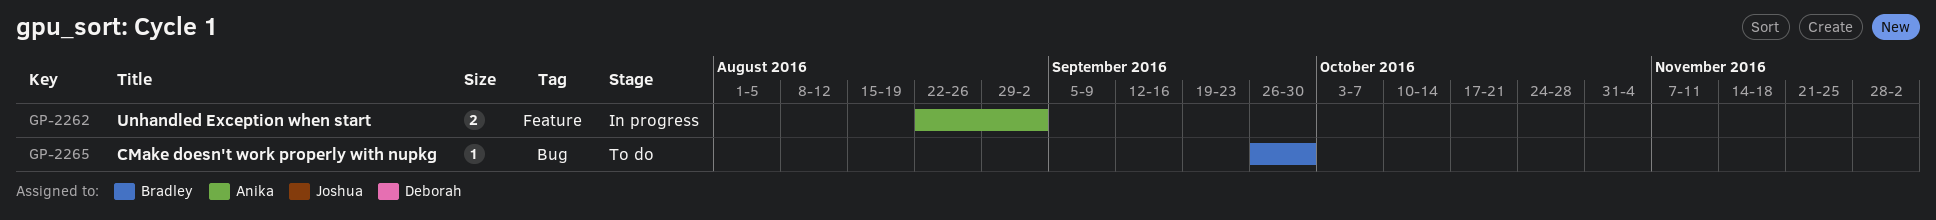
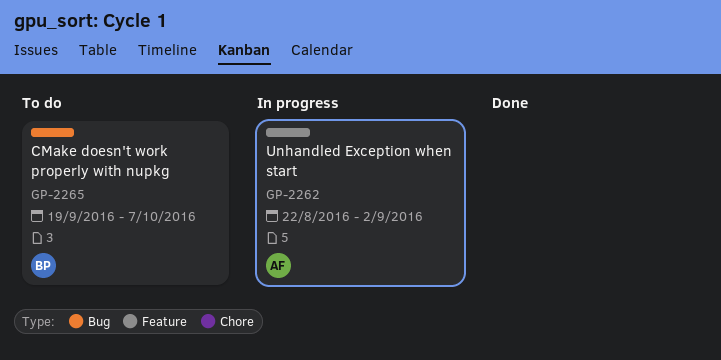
GP-2265, start: Sep 26 -> Sep 19
GP-2265, due: Sep 30 -> Oct 7

